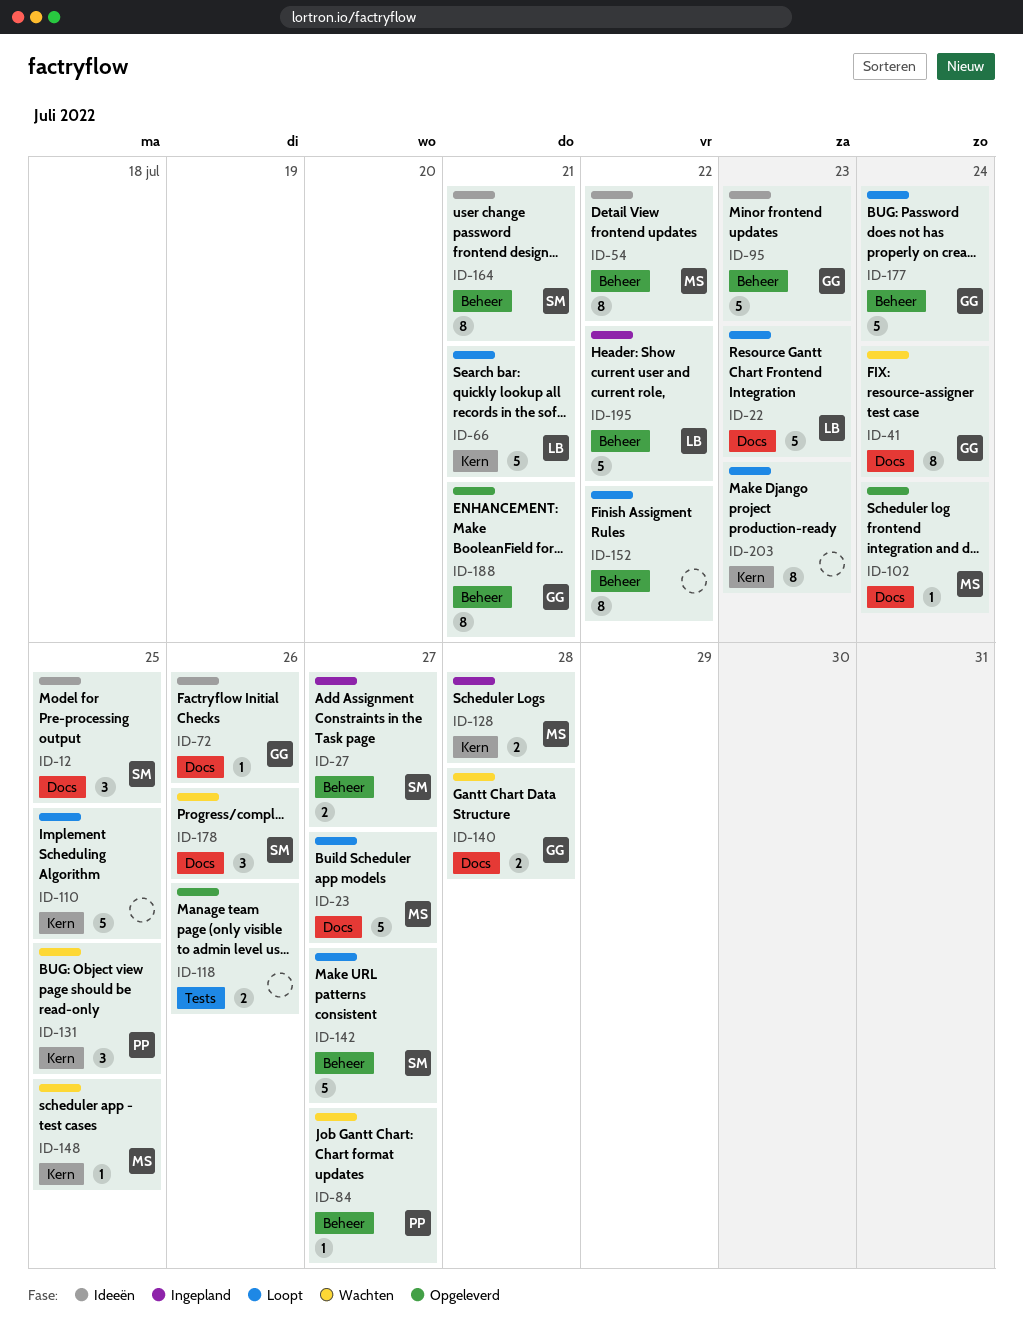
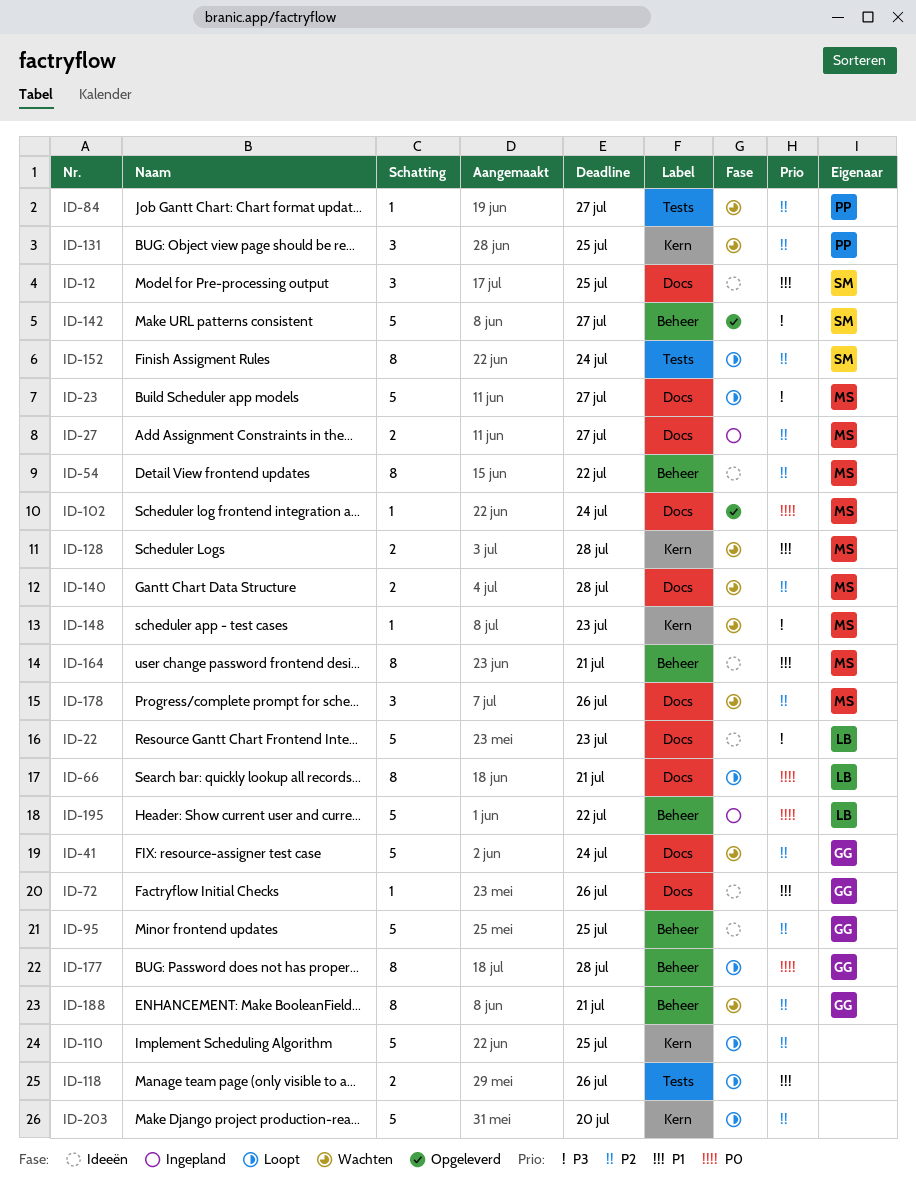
ID-22, status: Loopt -> Ideeën
ID-27, owner: SM -> MS
ID-27, label: Beheer -> Docs
ID-41, estimate: 8 -> 5
ID-66, label: Kern -> Docs
ID-66, estimate: 5 -> 8
ID-84, label: Beheer -> Tests
ID-95, due: Jul 23 -> Jul 25
ID-118, status: Opgeleverd -> Loopt
ID-128, status: Ingepland -> Wachten
ID-140, owner: GG -> MS
ID-142, status: Loopt -> Opgeleverd
ID-148, due: Jul 25 -> Jul 23
ID-152, owner: none -> SM
ID-152, label: Beheer -> Tests
ID-152, due: Jul 22 -> Jul 24
ID-164, owner: SM -> MS
ID-177, estimate: 5 -> 8
ID-177, due: Jul 24 -> Jul 28
ID-178, owner: SM -> MS
ID-188, status: Opgeleverd -> Wachten
ID-203, estimate: 8 -> 5
ID-203, due: Jul 23 -> Jul 20

